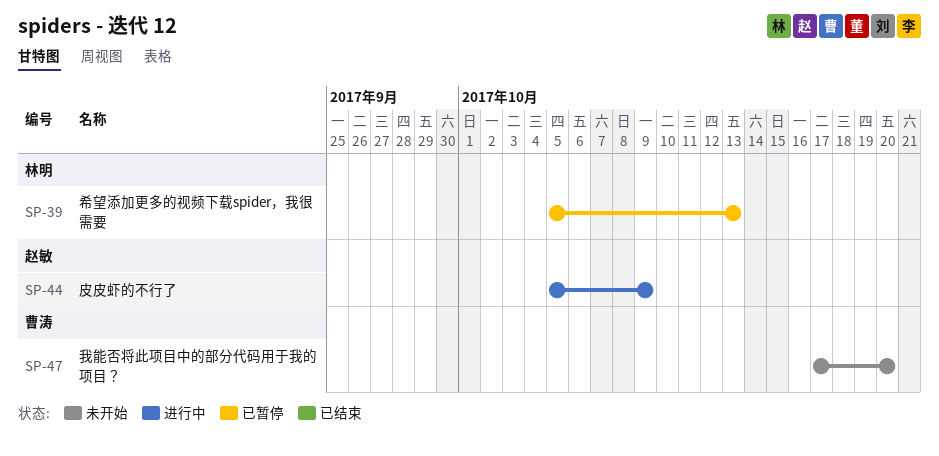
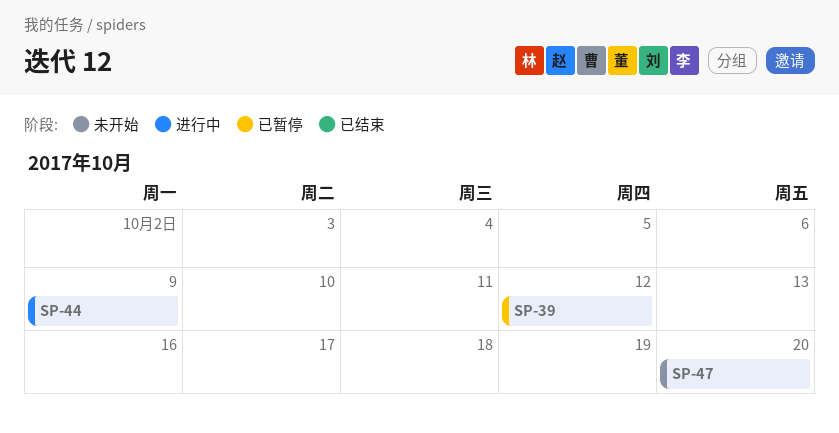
SP-39, due: Oct 13 -> Oct 12

